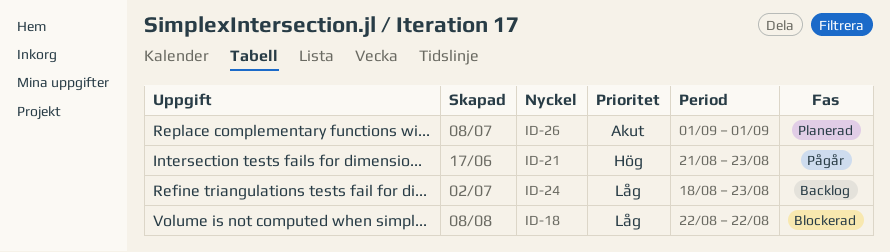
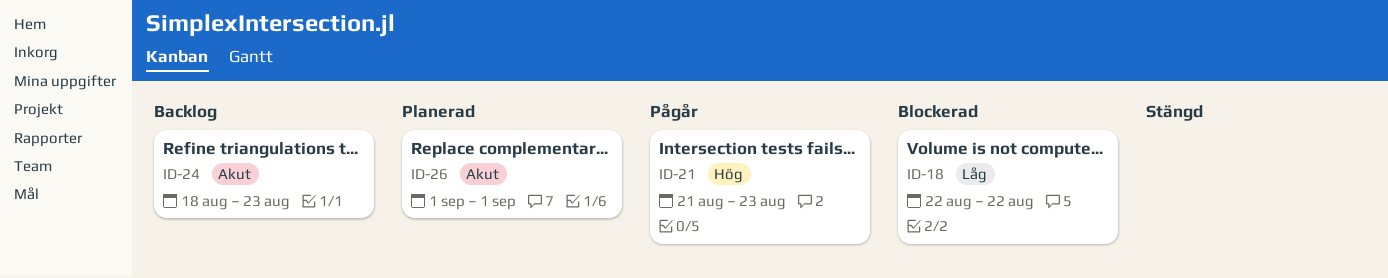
ID-24, priority: Låg -> Akut

